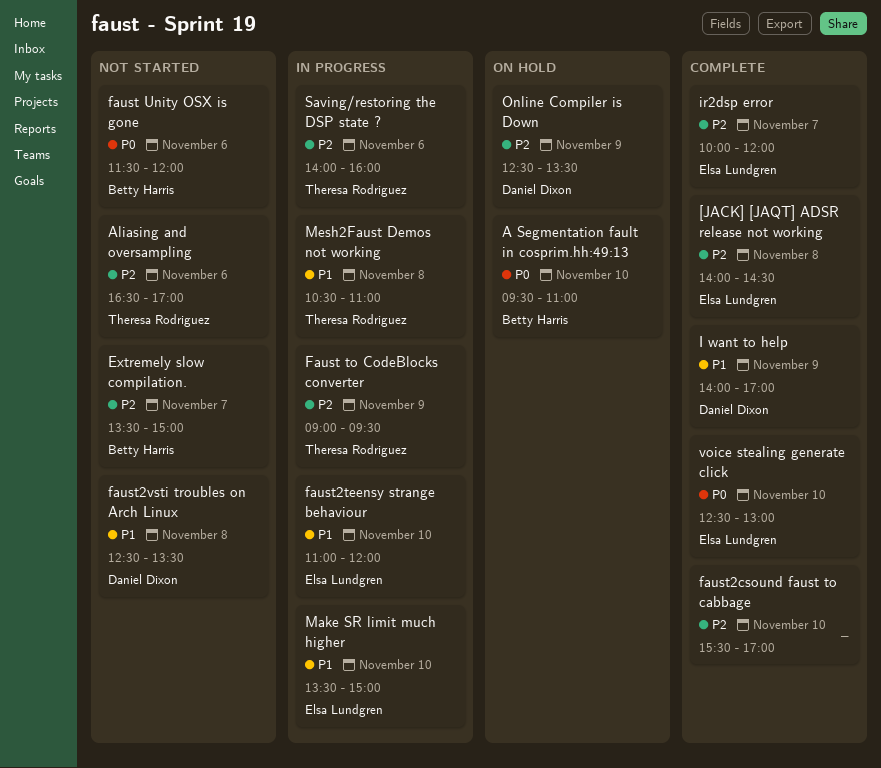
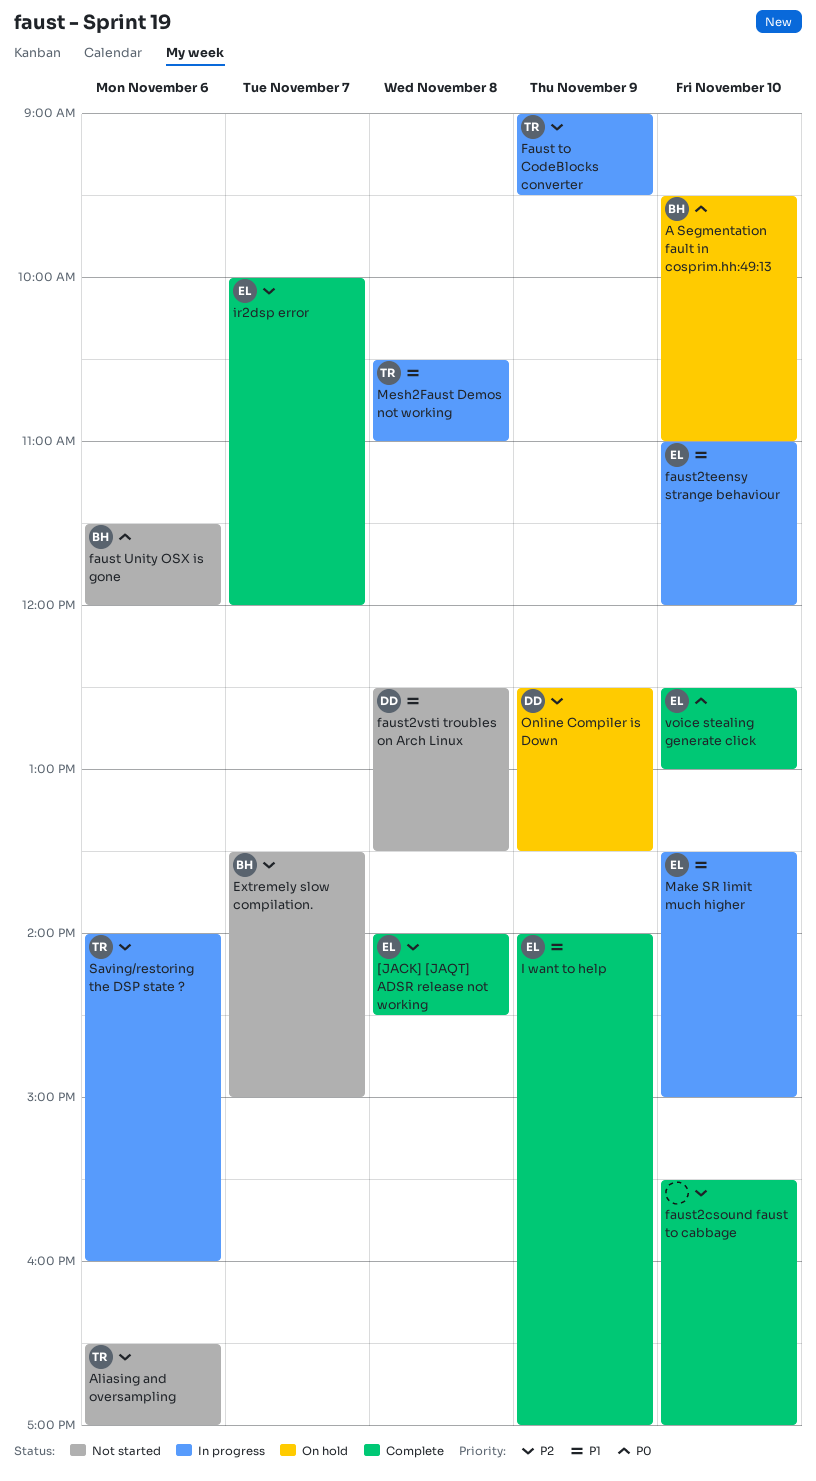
I want to help, owner: Daniel Dixon -> Elsa Lundgren

